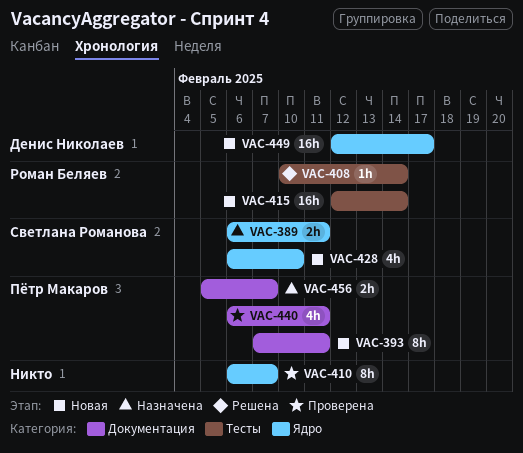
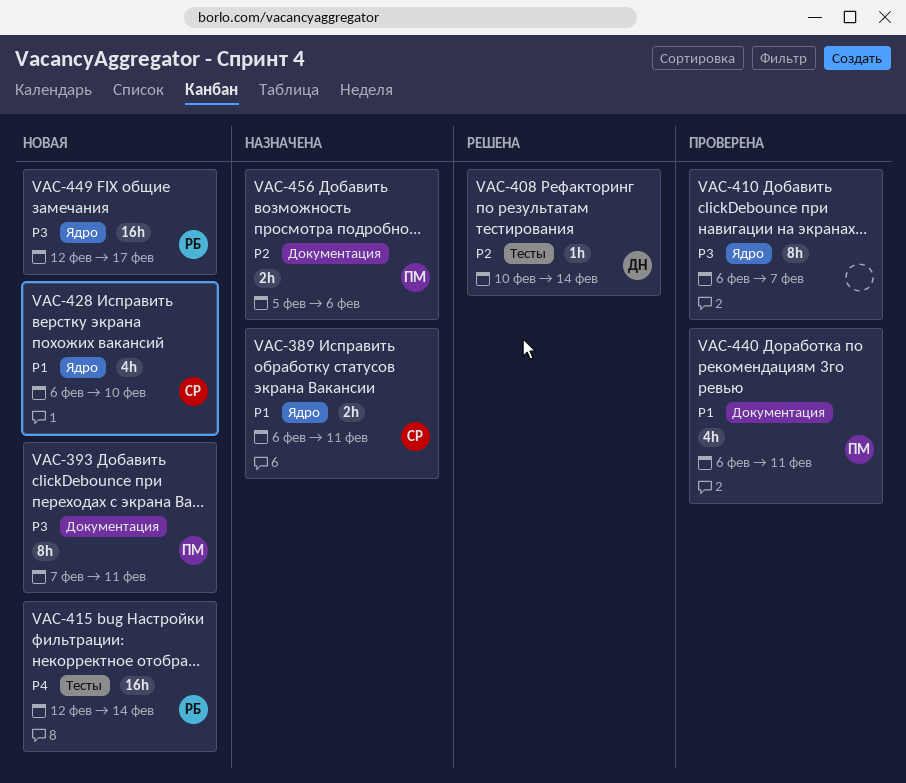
VAC-408, owner: Роман Беляев -> Денис Николаев
VAC-449, owner: Денис Николаев -> Роман Беляев
VAC-456, due: Feb 7 -> Feb 6

